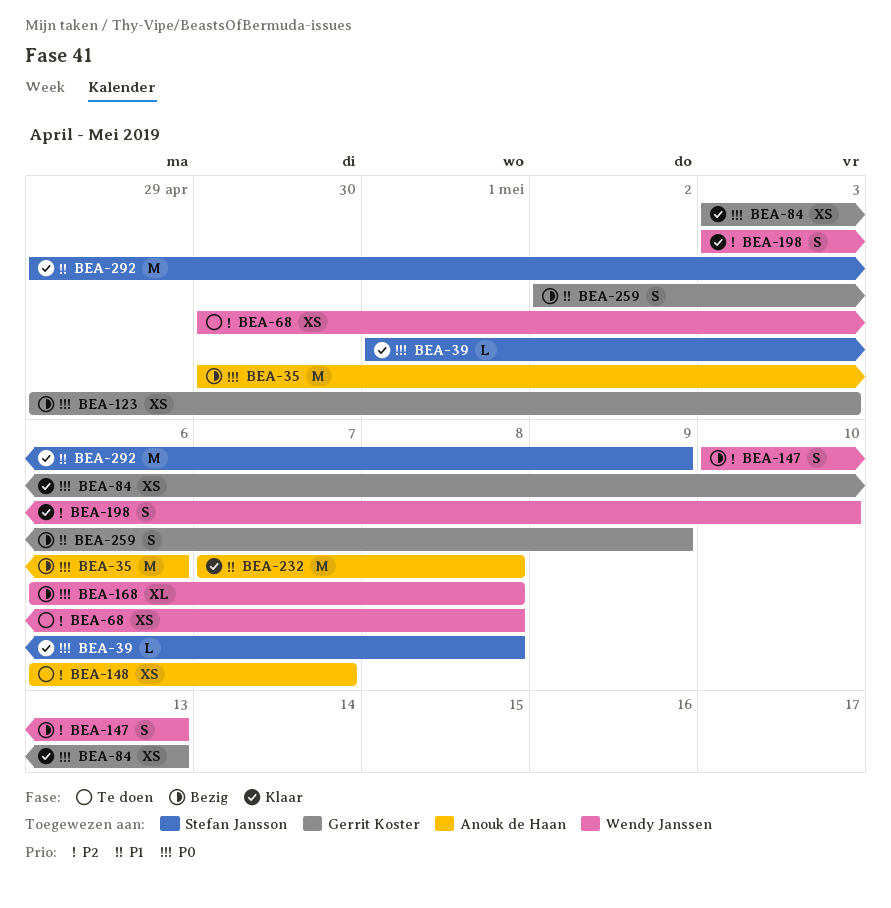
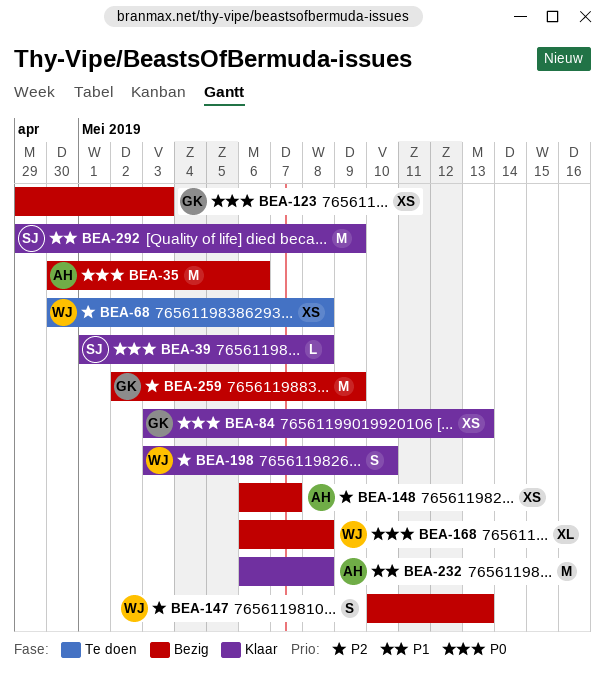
BEA-148, status: Te doen -> Bezig
BEA-232, start: May 7 -> May 6
BEA-259, priority: P1 -> P2
BEA-259, estimate: S -> M

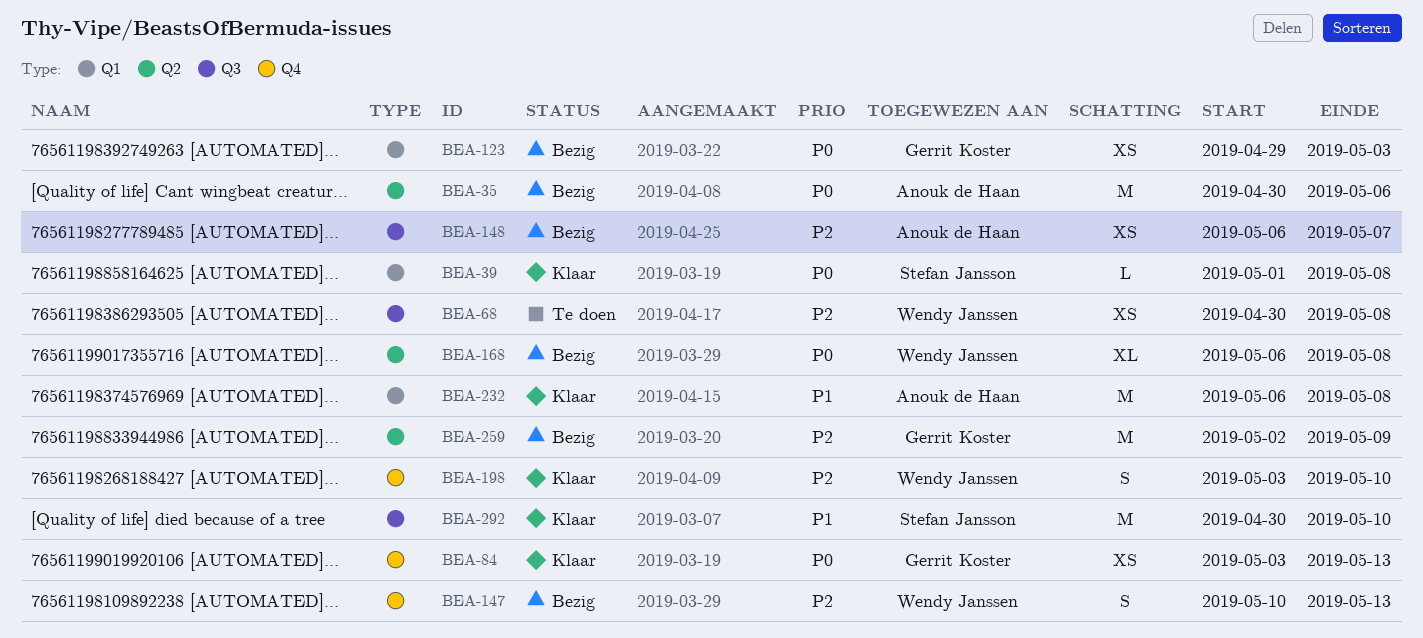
BEA-292, start: Apr 29 -> Apr 30
BEA-292, due: May 9 -> May 10

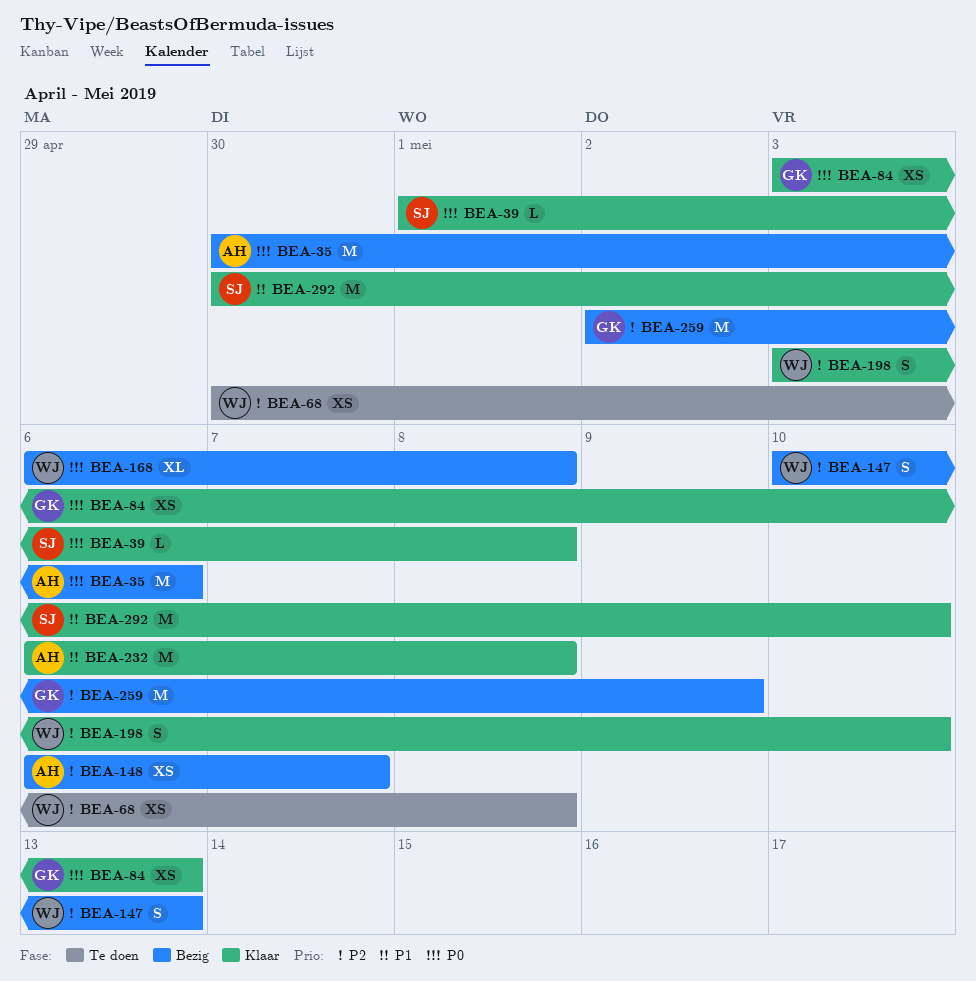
BEA-123: present -> none

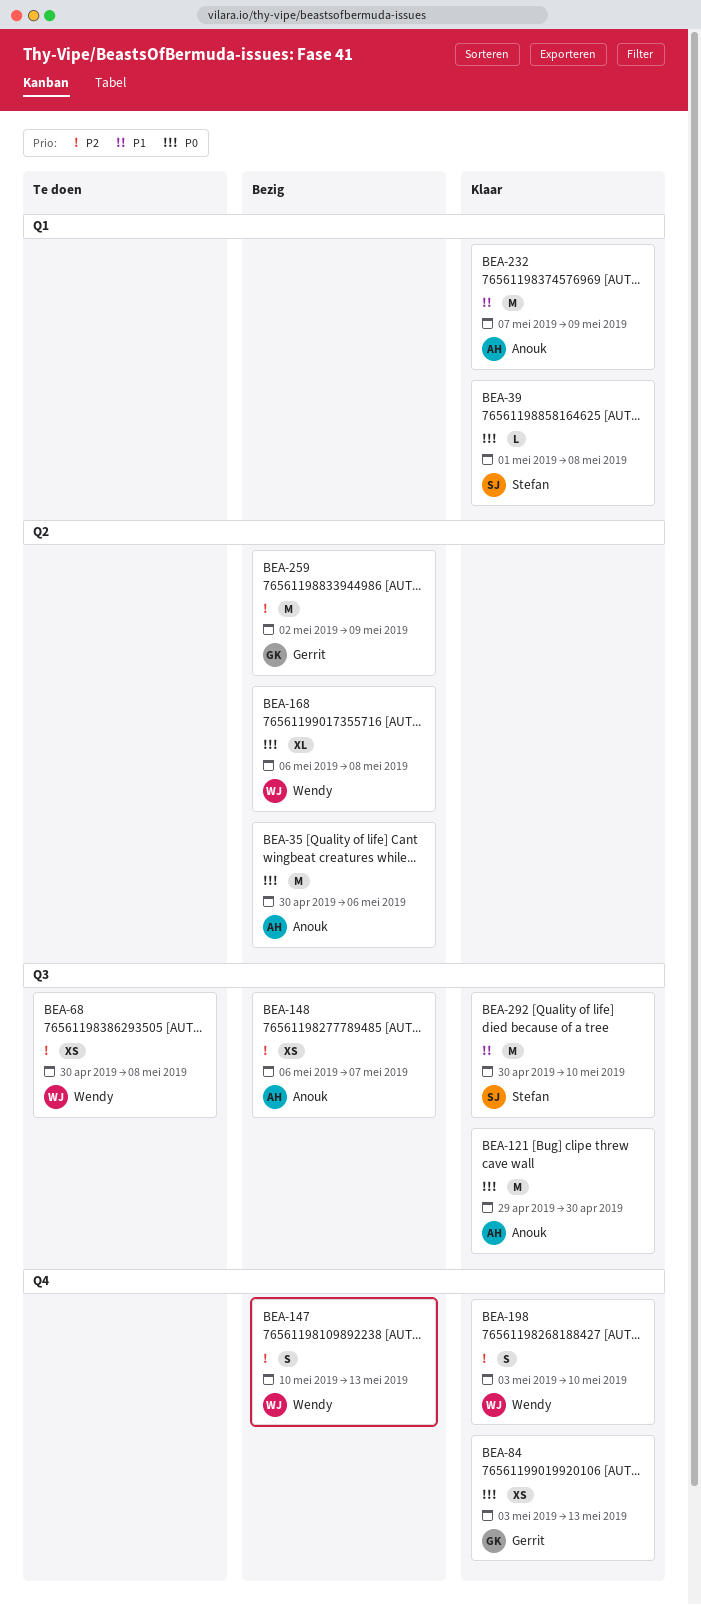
BEA-121: none -> present
BEA-232, start: May 6 -> May 7
BEA-232, due: May 8 -> May 9

